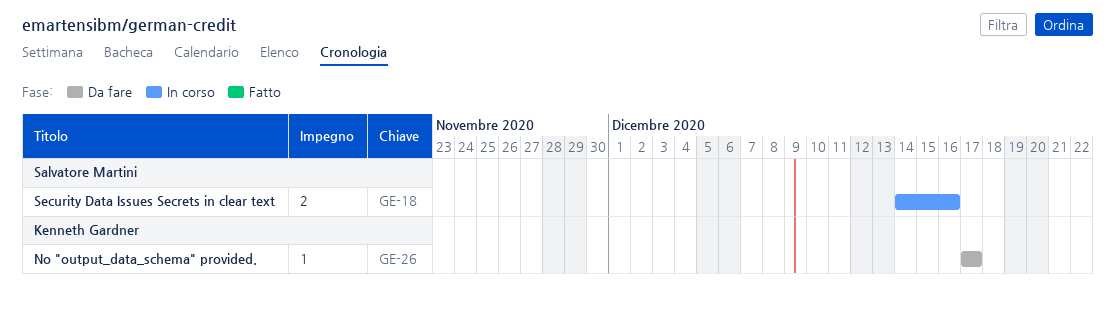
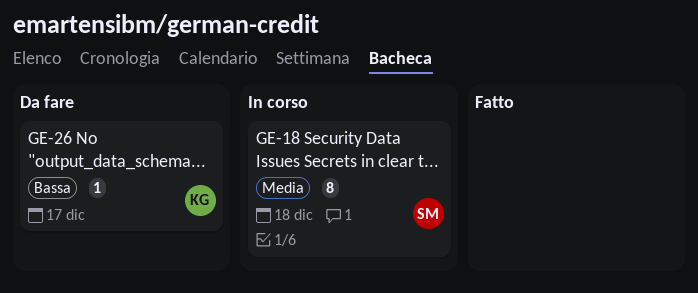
GE-18, estimate: 2 -> 8
GE-18, due: Dec 16 -> Dec 18

